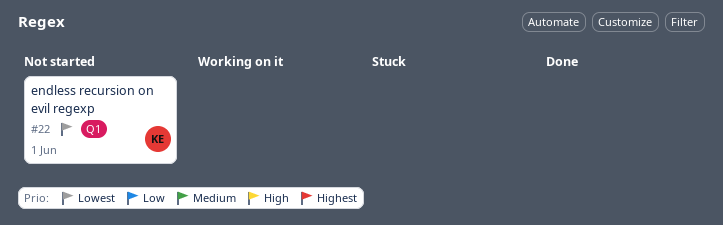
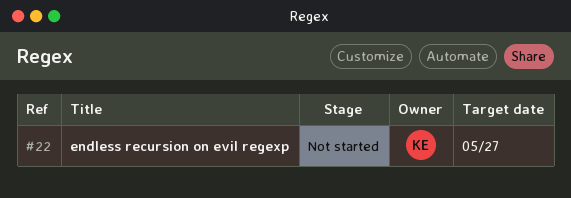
#22, due: Jun 1 -> May 27

